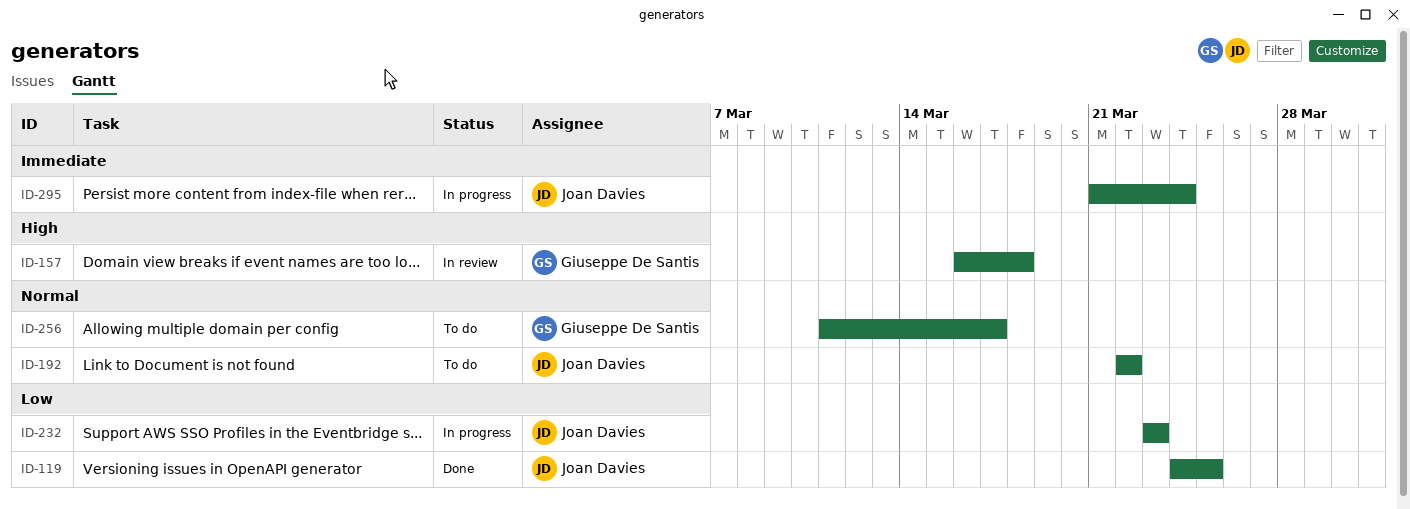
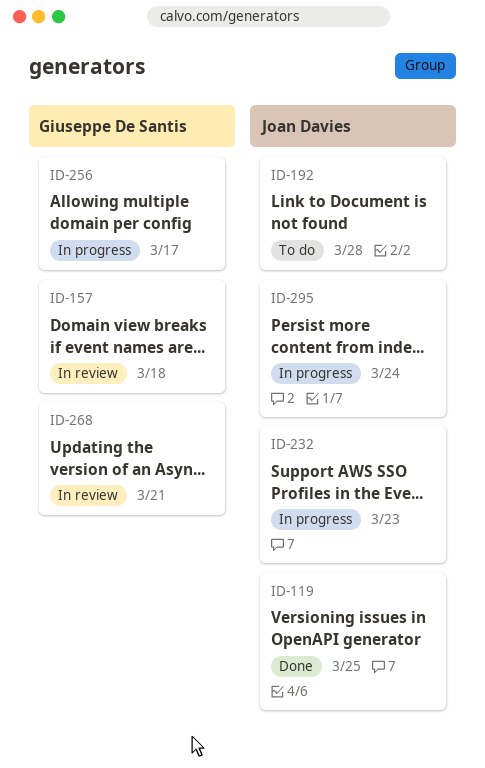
ID-192, due: Mar 22 -> Mar 28
ID-256, status: To do -> In progress
ID-268: none -> present

